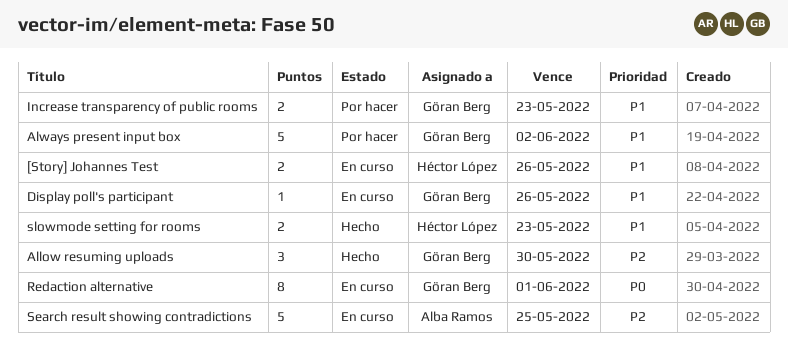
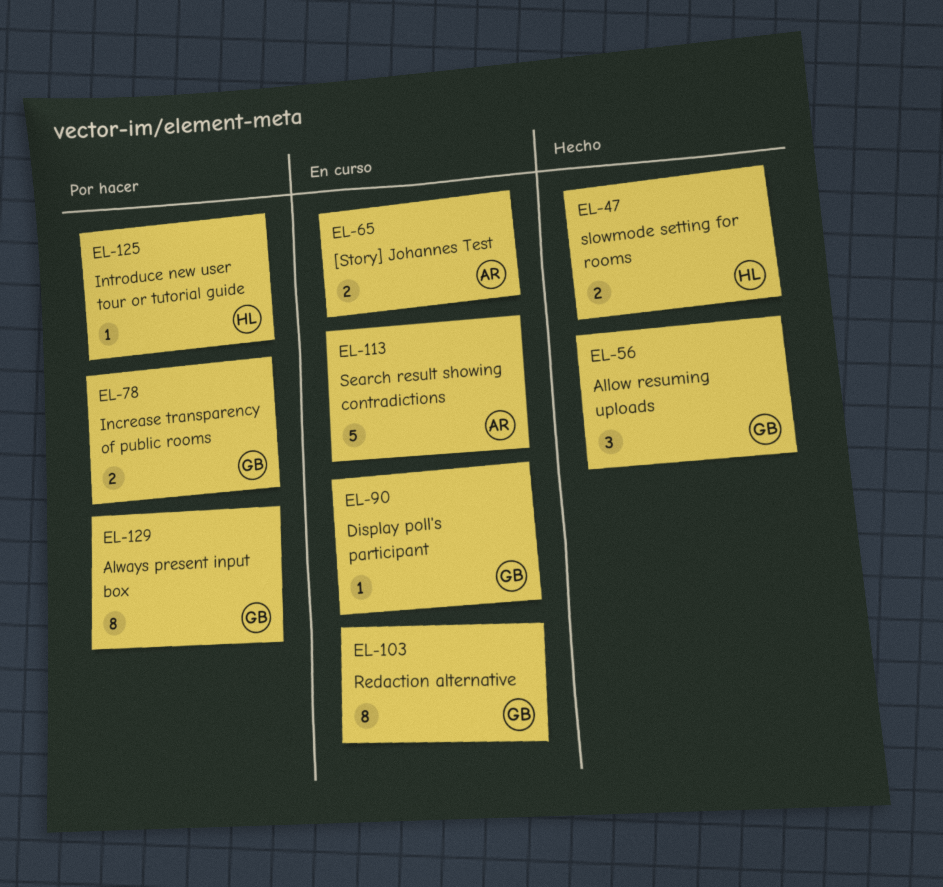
[Story] Johannes Test, owner: Héctor López -> Alba Ramos
Always present input box, estimate: 5 -> 8
Introduce new user tour or tutorial guide: none -> present

